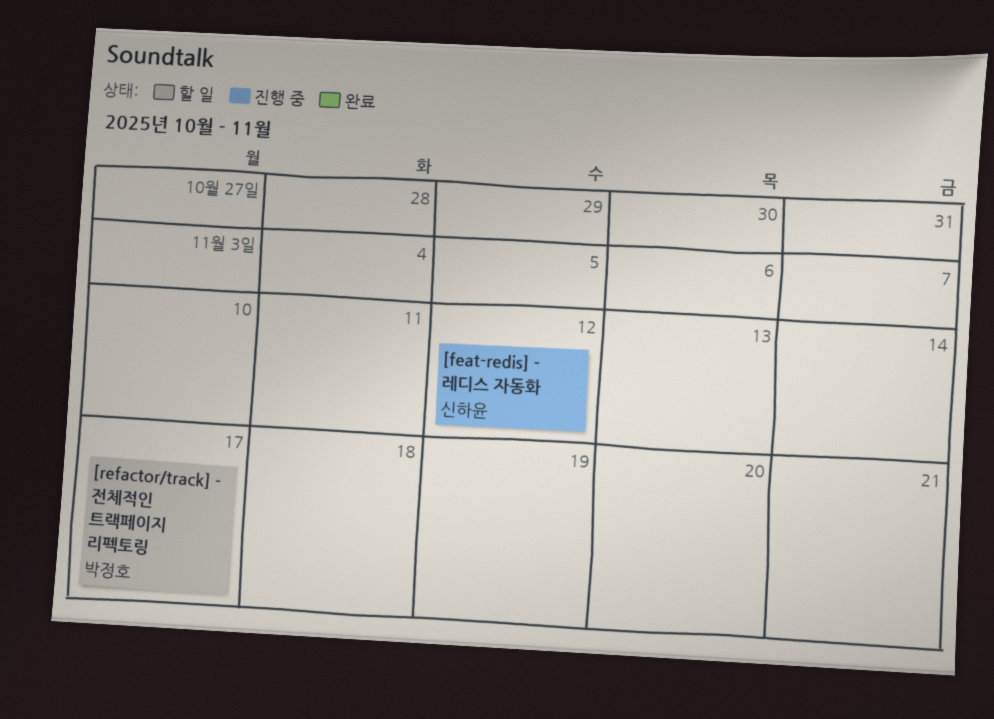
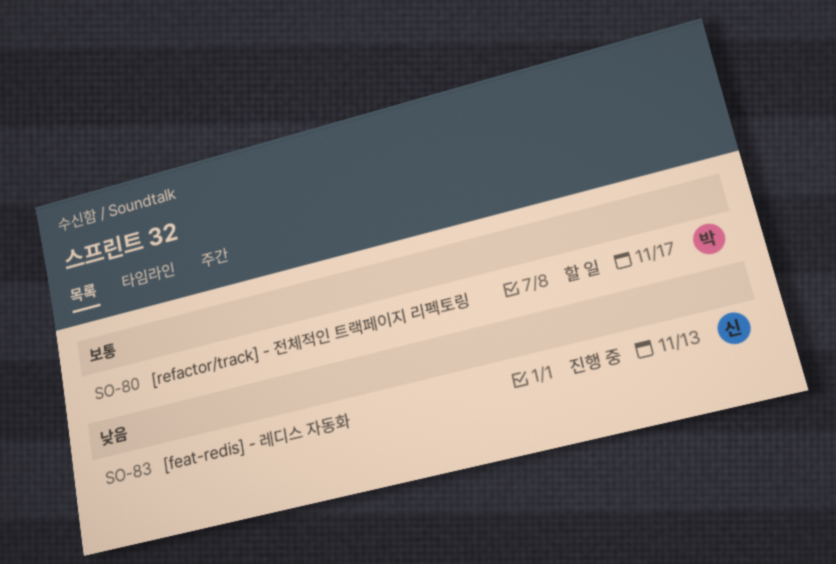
[feat-redis] - 레디스 자동화, due: Nov 12 -> Nov 13

